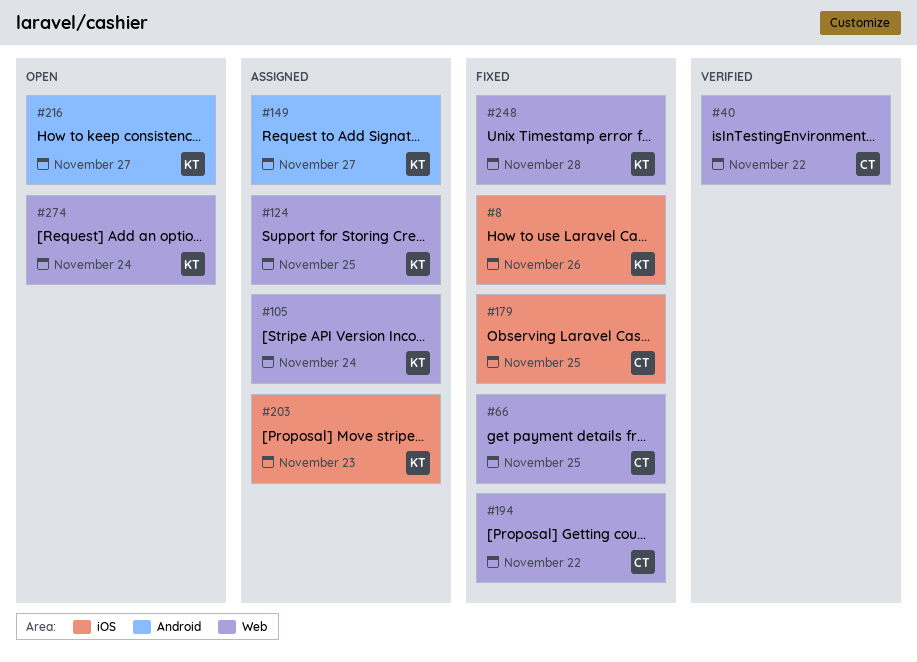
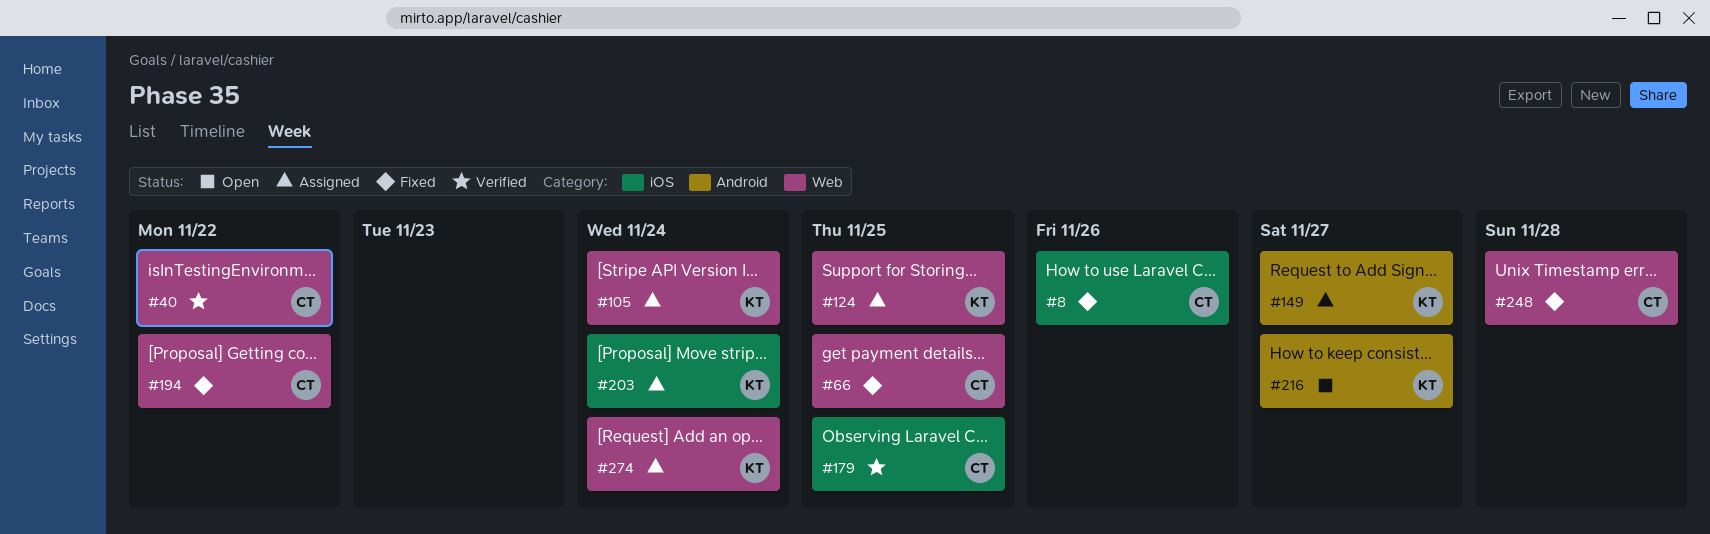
#8, owner: KT -> CT
#179, status: Fixed -> Verified
#203, due: Nov 23 -> Nov 24
#248, owner: KT -> CT
#274, status: Open -> Assigned

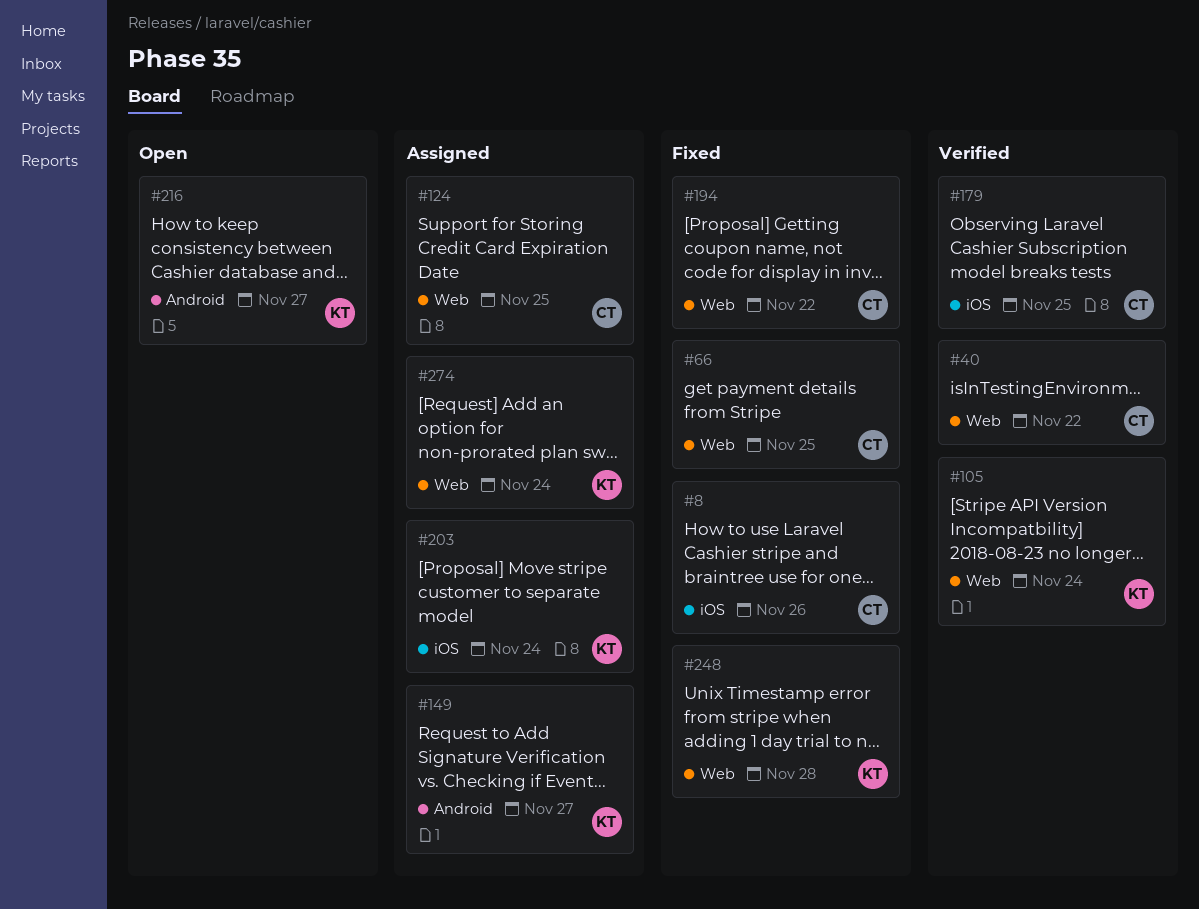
#105, status: Assigned -> Verified
#124, owner: KT -> CT
#248, owner: CT -> KT

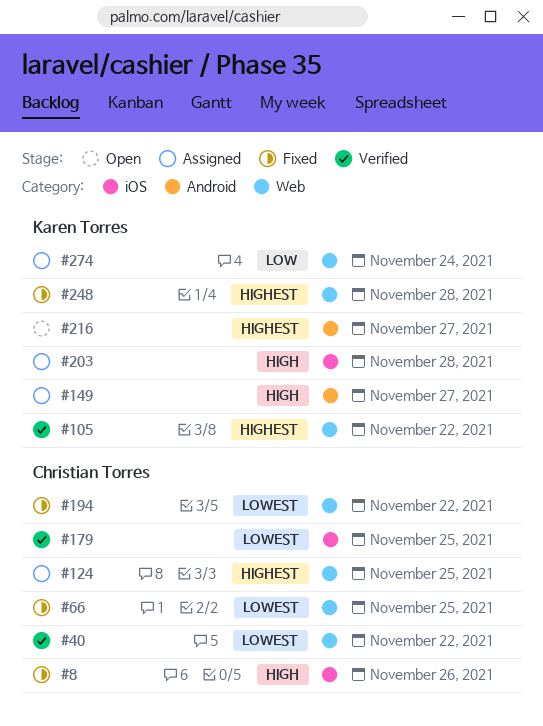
#105, due: Nov 24 -> Nov 22
#203, due: Nov 24 -> Nov 28

